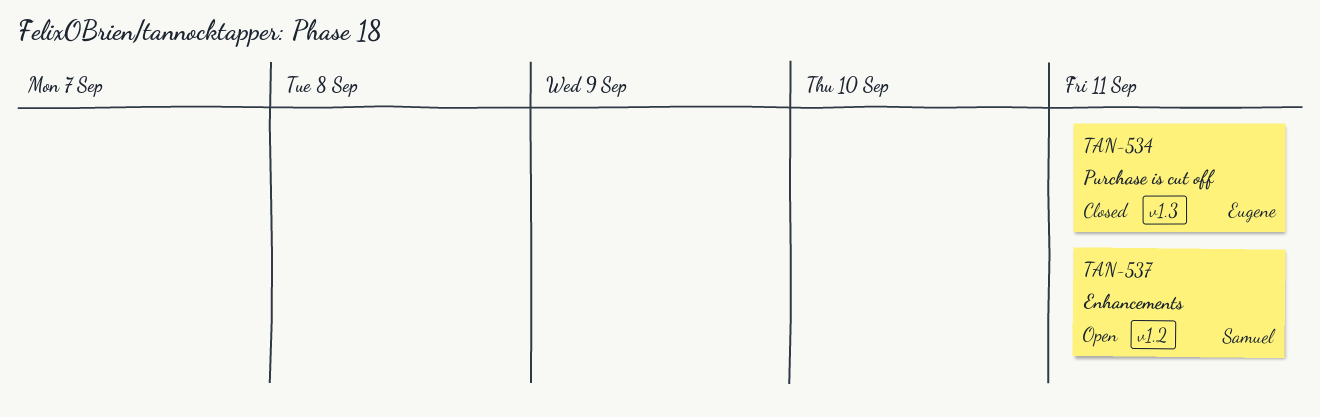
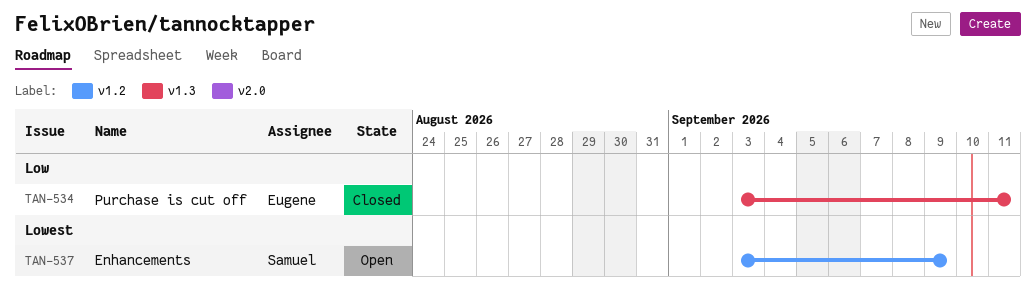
TAN-537, due: Sep 11 -> Sep 9

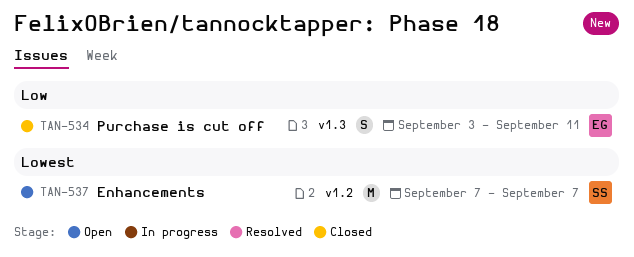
TAN-537, start: Sep 3 -> Sep 7
TAN-537, due: Sep 9 -> Sep 7

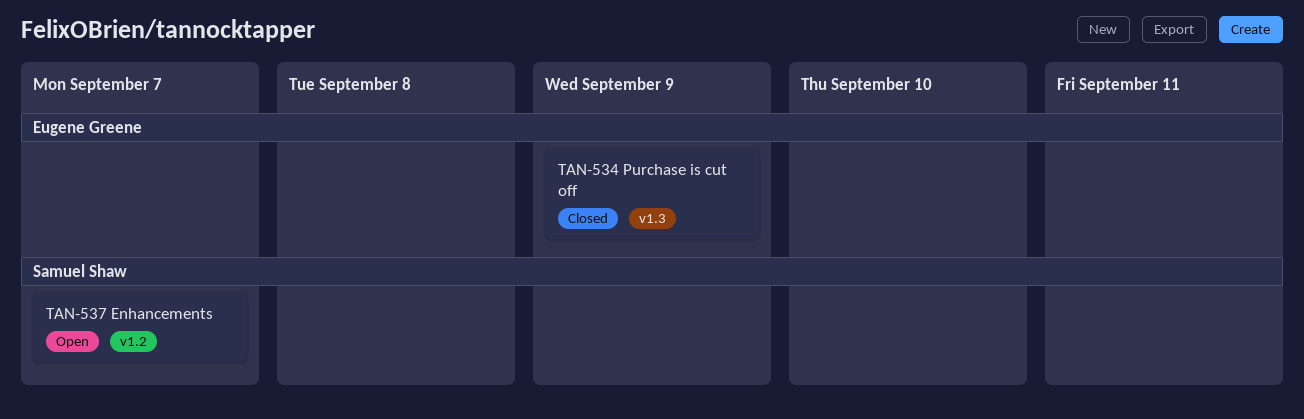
TAN-534, due: Sep 11 -> Sep 9

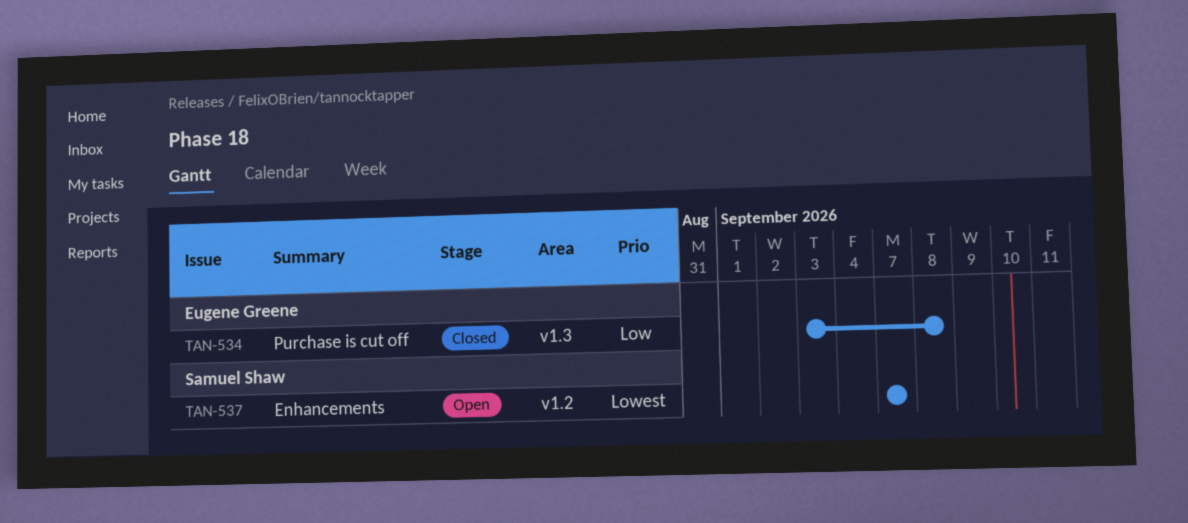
TAN-534, due: Sep 9 -> Sep 8

